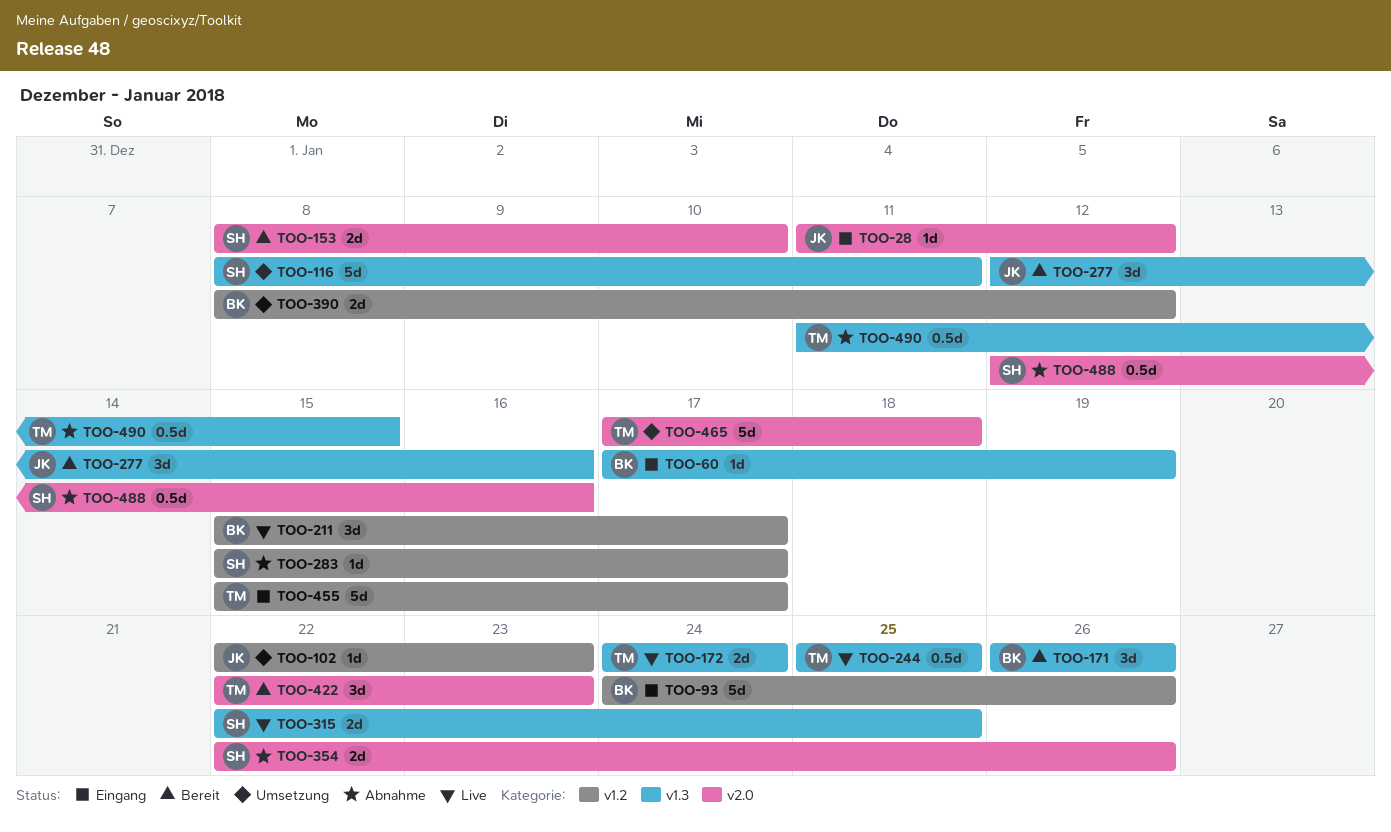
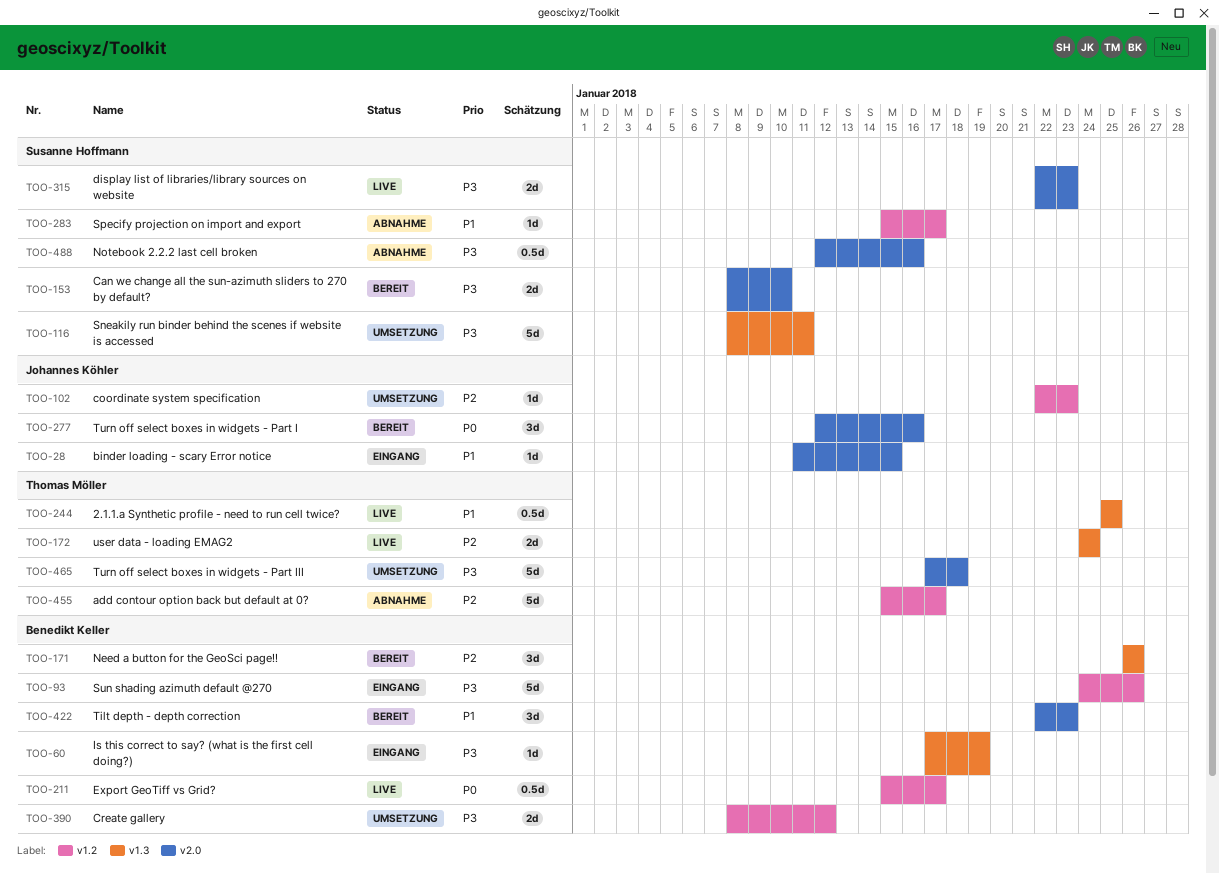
TOO-28, due: Jan 12 -> Jan 15
TOO-211, estimate: 3d -> 0.5d
TOO-277, label: v1.3 -> v2.0
TOO-315, label: v1.3 -> v2.0
TOO-315, due: Jan 25 -> Jan 23
TOO-354: present -> none
TOO-422, owner: Thomas Möller -> Benedikt Keller
TOO-455, status: Eingang -> Abnahme
TOO-490: present -> none

